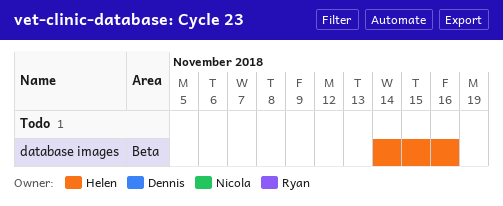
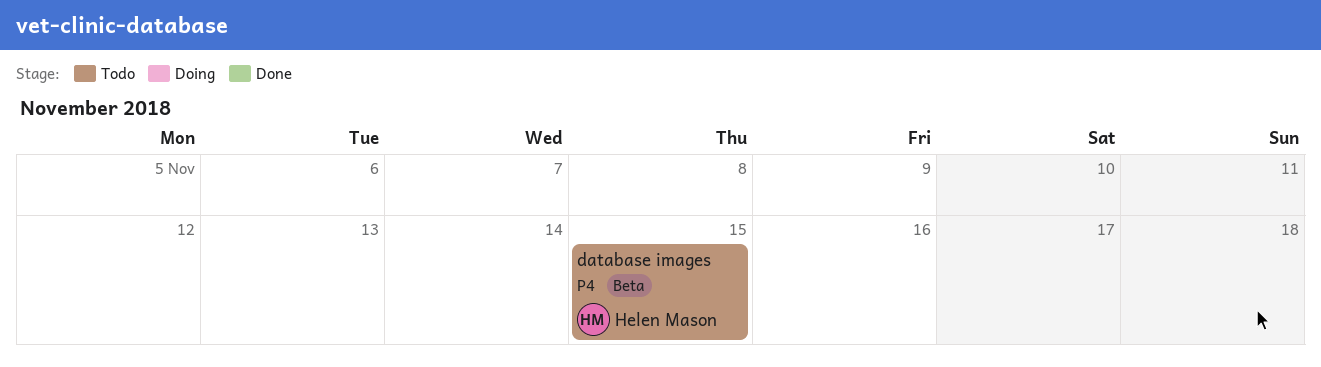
database images, due: Nov 16 -> Nov 15

